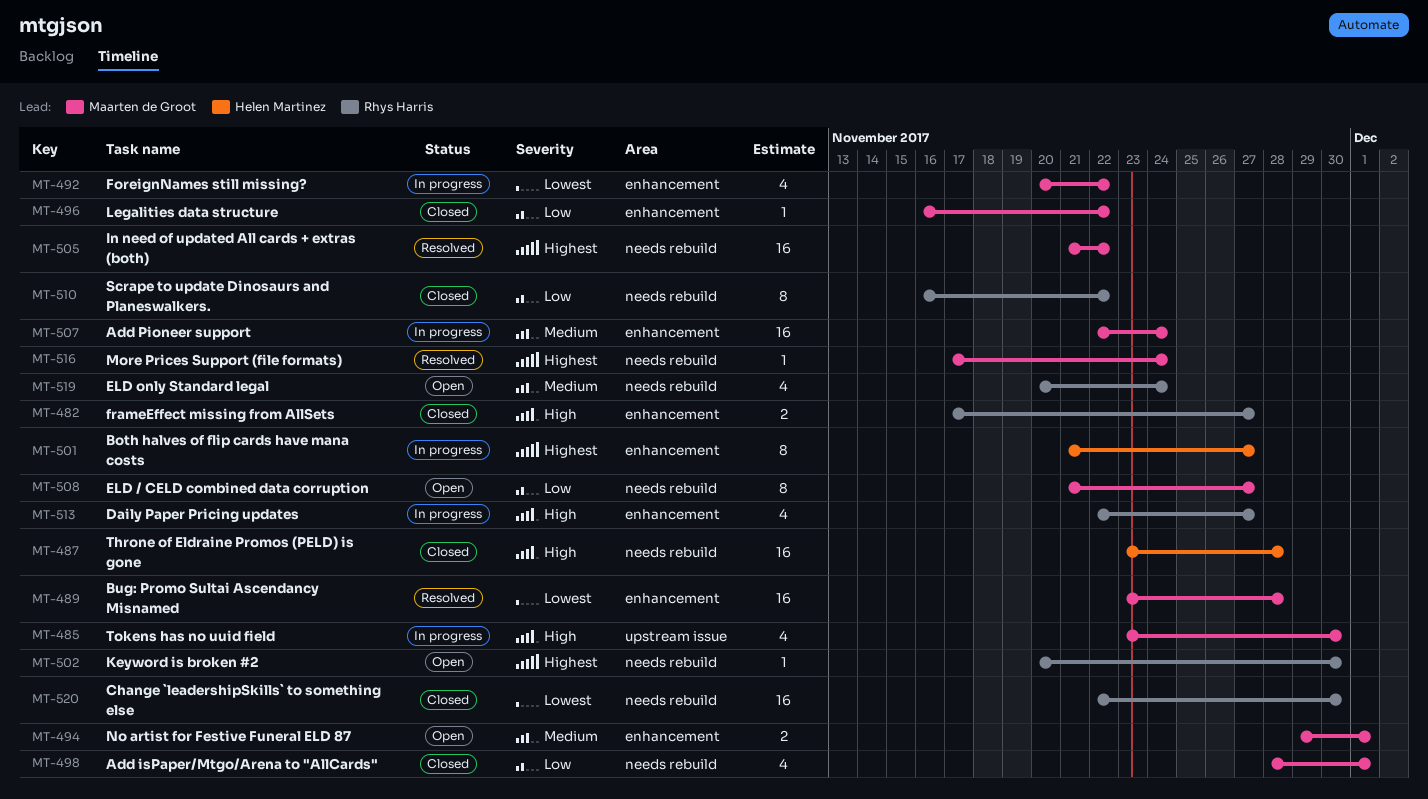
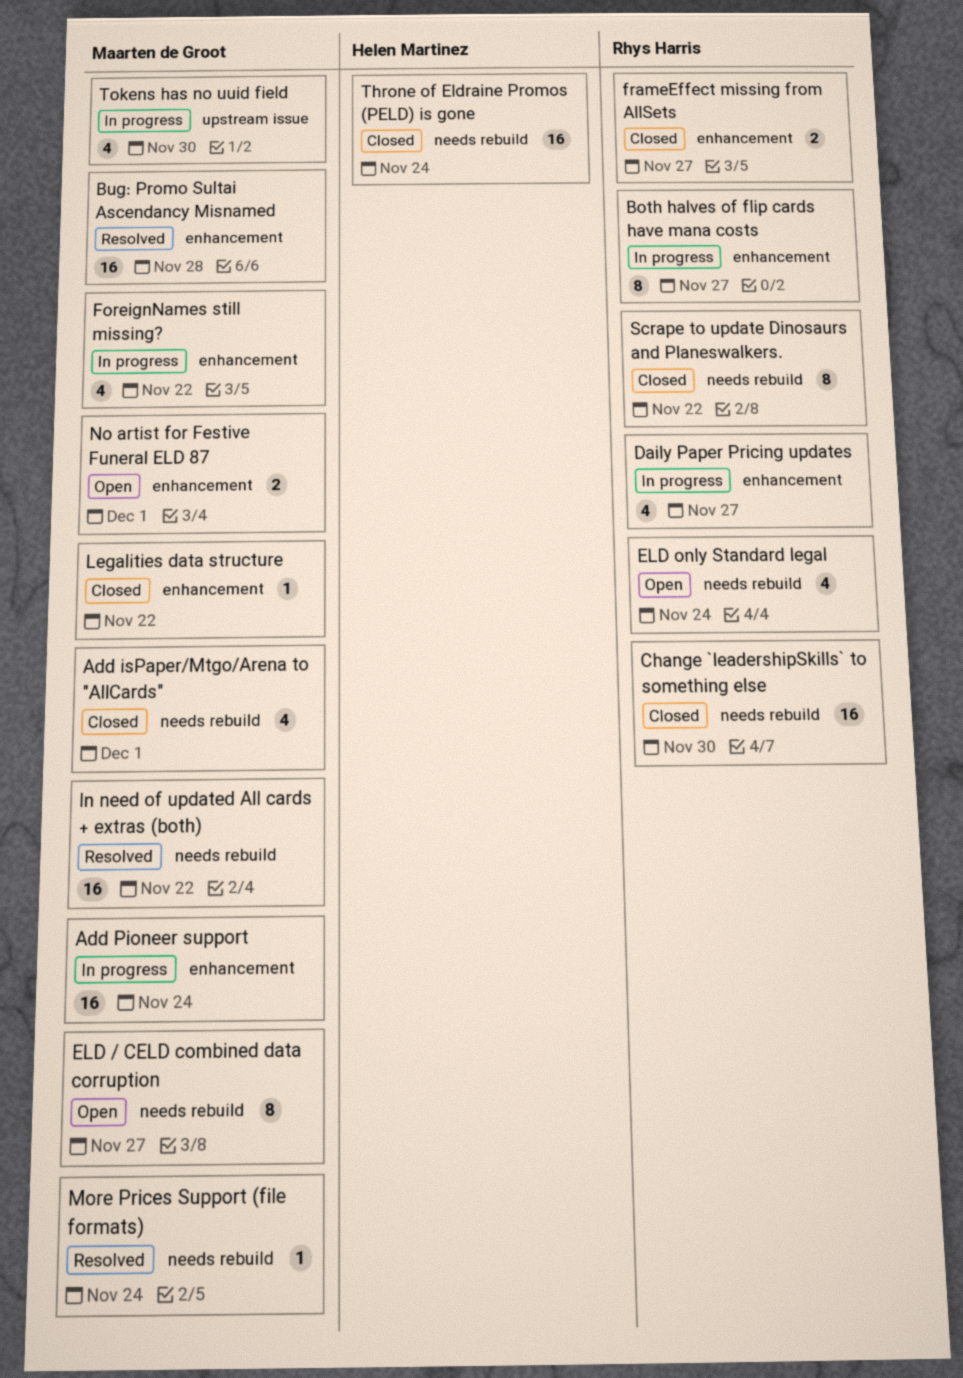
Both halves of flip cards have mana costs, owner: Helen Martinez -> Rhys Harris
Keyword is broken #2: present -> none
Throne of Eldraine Promos (PELD) is gone, due: Nov 28 -> Nov 24

